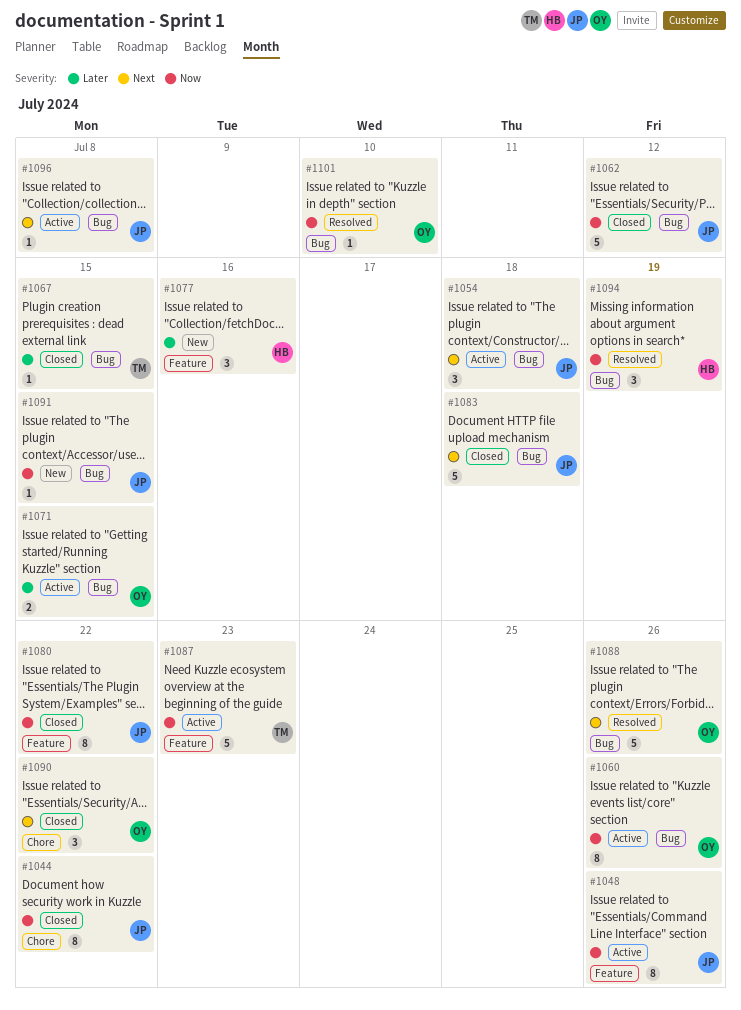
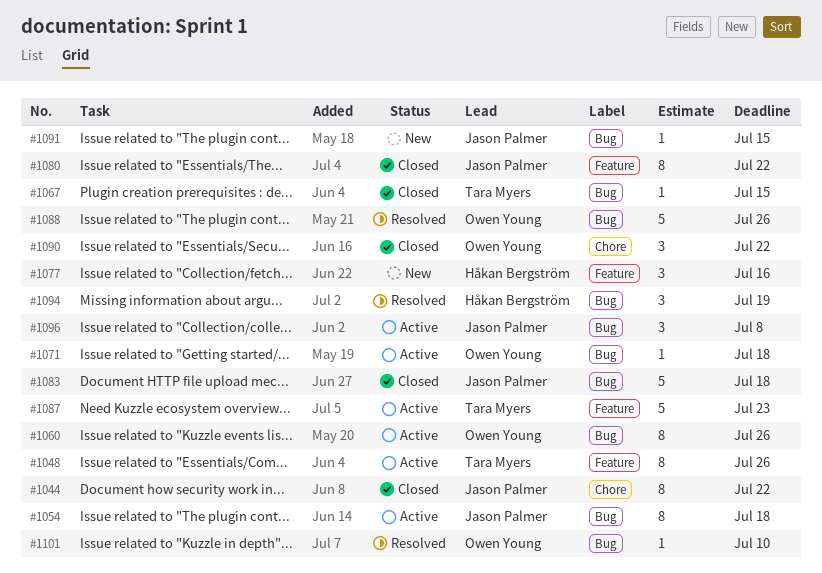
#1048, owner: Jason Palmer -> Tara Myers
#1054, estimate: 3 -> 8
#1062: present -> none
#1071, estimate: 2 -> 1
#1071, due: Jul 15 -> Jul 18
#1096, estimate: 1 -> 3

